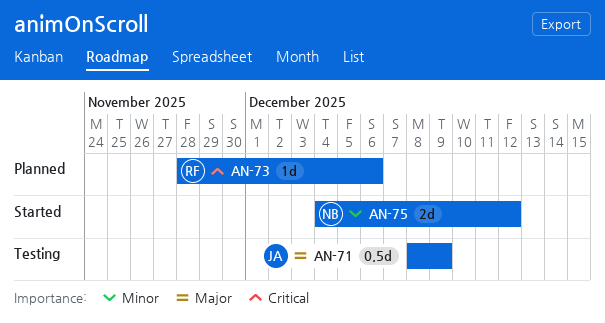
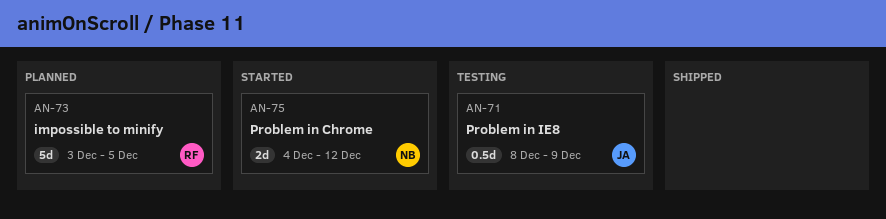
AN-73, estimate: 1d -> 5d
AN-73, start: Nov 28 -> Dec 3
AN-73, due: Dec 6 -> Dec 5

